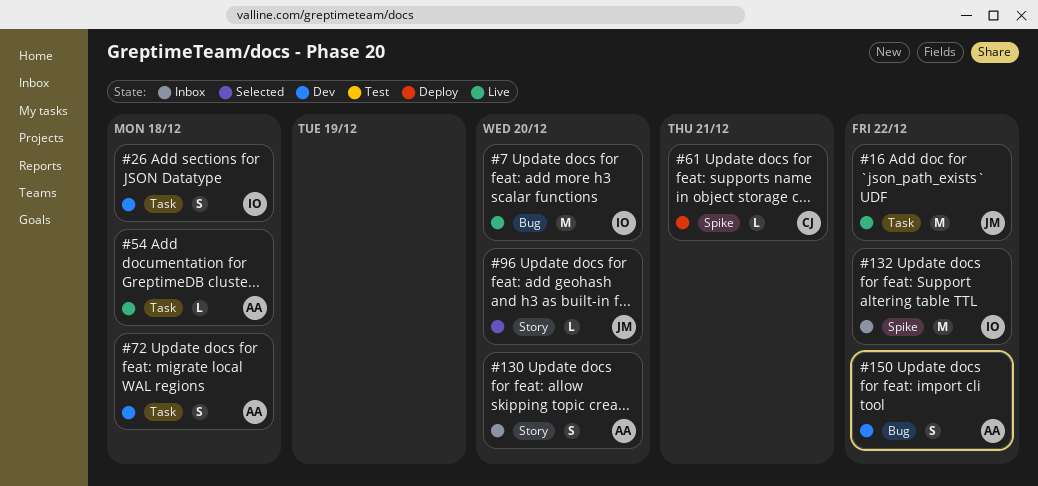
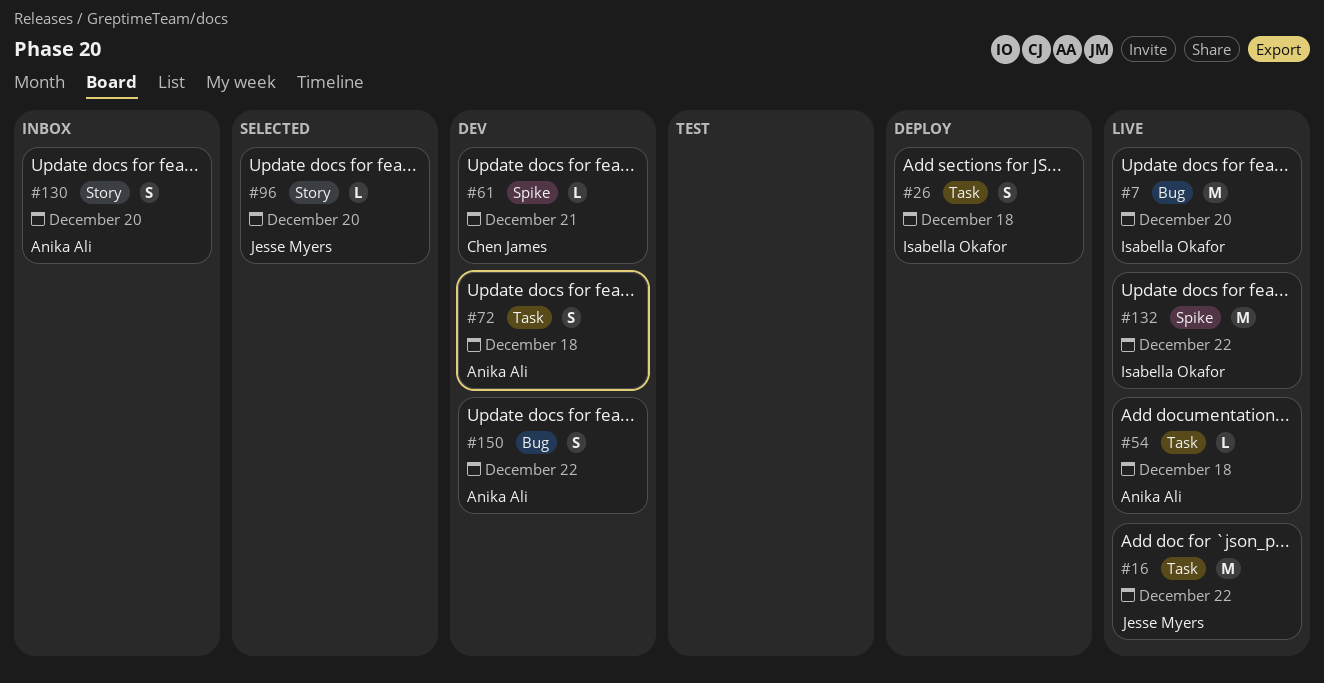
#26, status: Dev -> Deploy
#61, status: Deploy -> Dev
#132, status: Inbox -> Live

